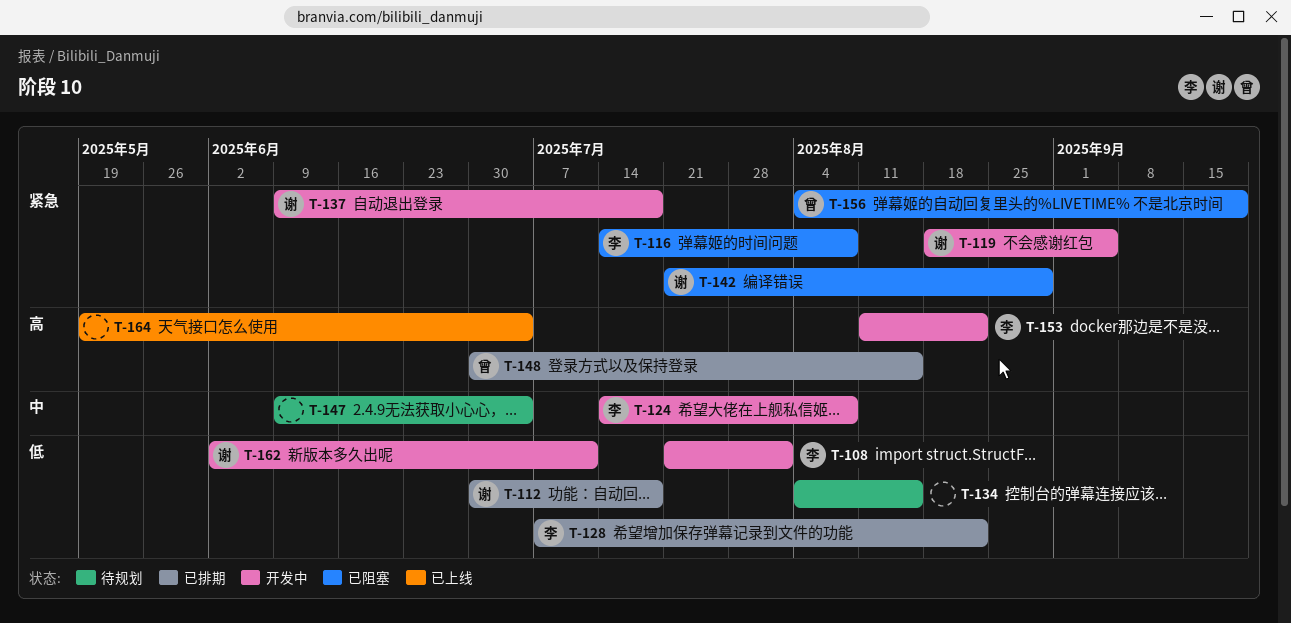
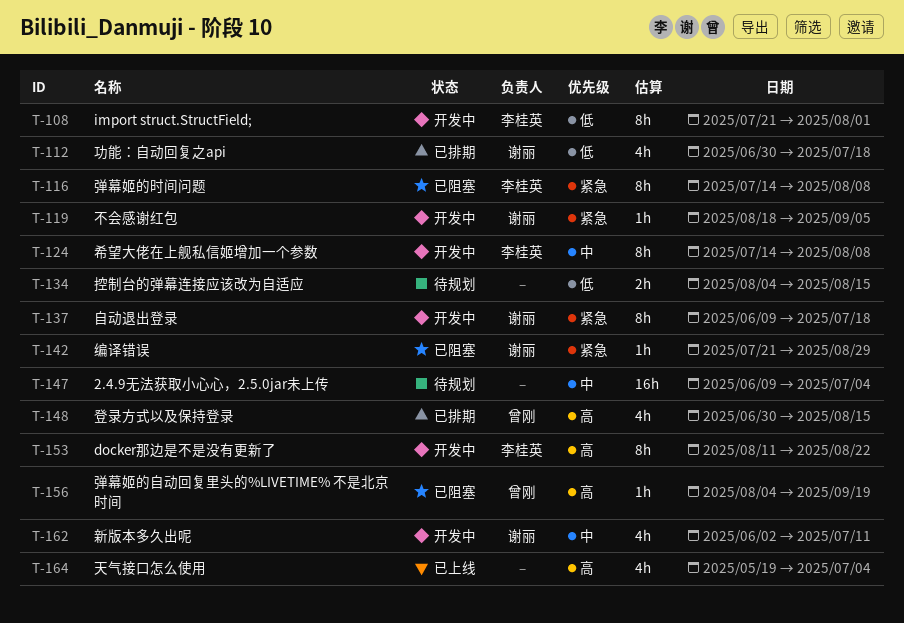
T-128: present -> none
T-156, priority: 紧急 -> 高
T-162, priority: 低 -> 中

